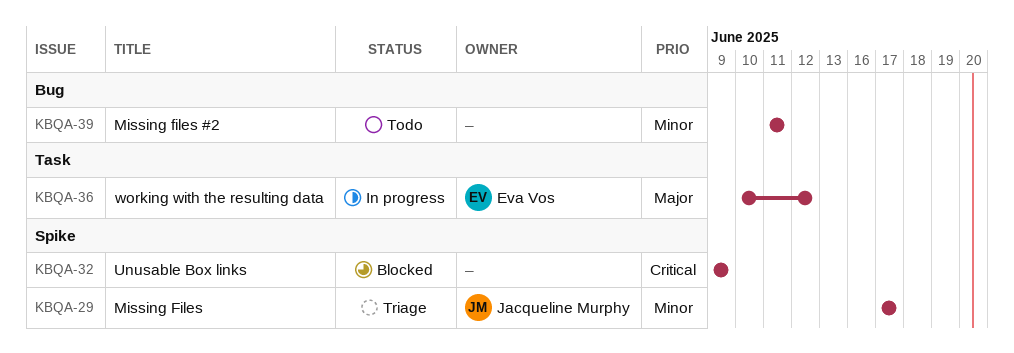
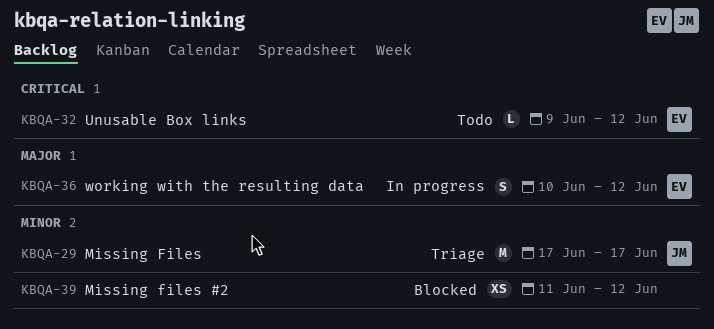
KBQA-32, status: Blocked -> Todo
KBQA-32, owner: none -> Eva Vos
KBQA-32, due: Jun 9 -> Jun 12
KBQA-39, status: Todo -> Blocked
KBQA-39, due: Jun 11 -> Jun 12

